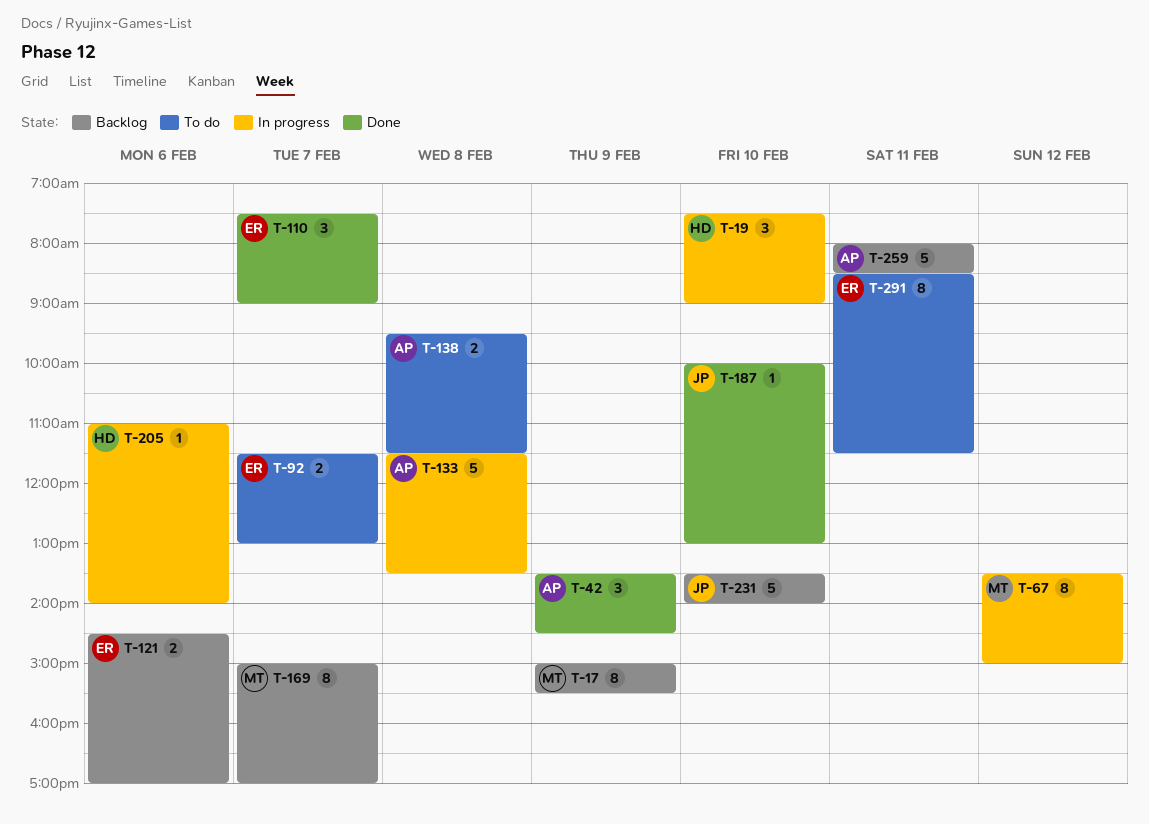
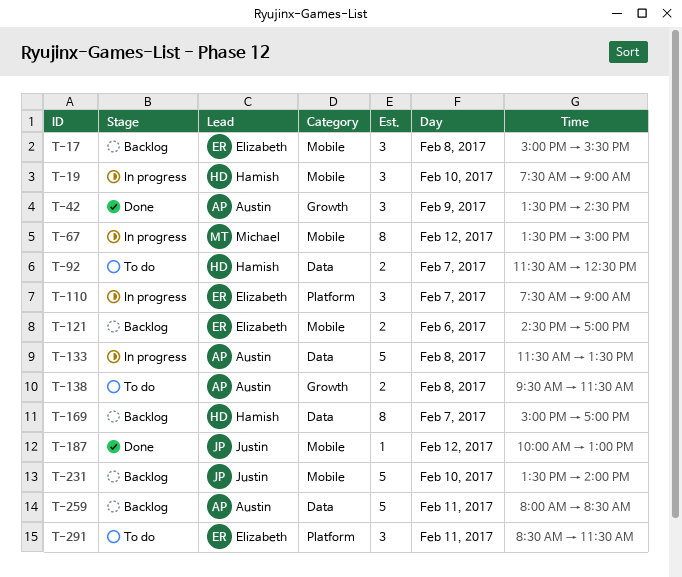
T-17, owner: Michael -> Elizabeth
T-17, estimate: 8 -> 3
T-17, day: Feb 9 -> Feb 8
T-92, owner: Elizabeth -> Hamish
T-92, ends: 13:00 -> 12:30
T-110, status: Done -> In progress
T-169, owner: Michael -> Hamish
T-187, day: Feb 10 -> Feb 12
T-205: present -> none
T-291, estimate: 8 -> 3

